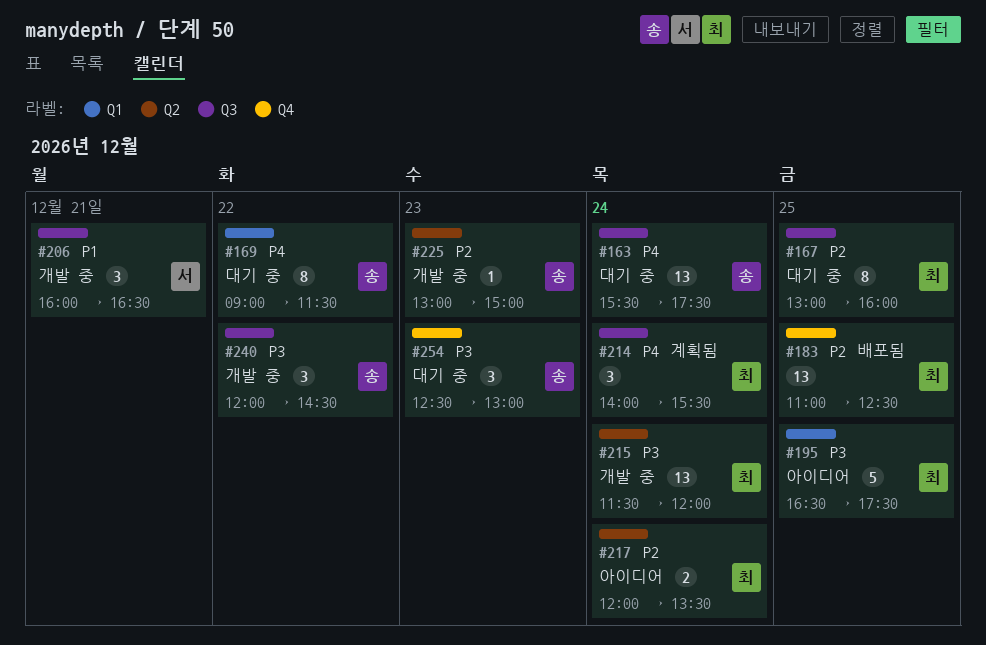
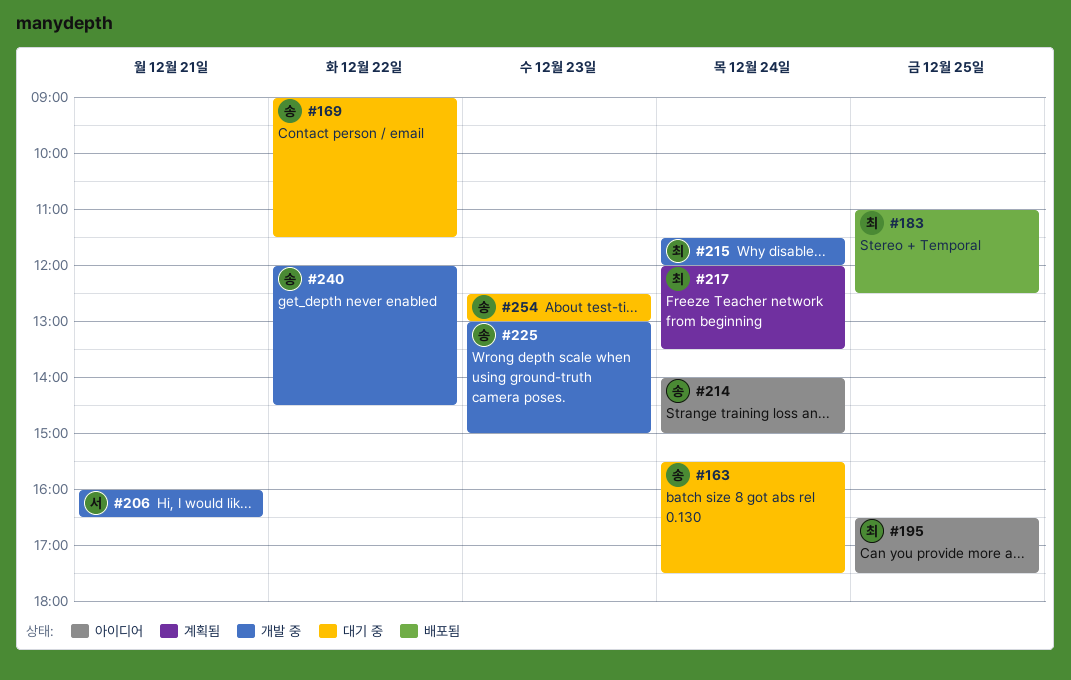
#167: present -> none
#214, status: 계획됨 -> 아이디어
#214, owner: 최 -> 송
#214, ends: 15:30 -> 15:00
#217, status: 아이디어 -> 계획됨

